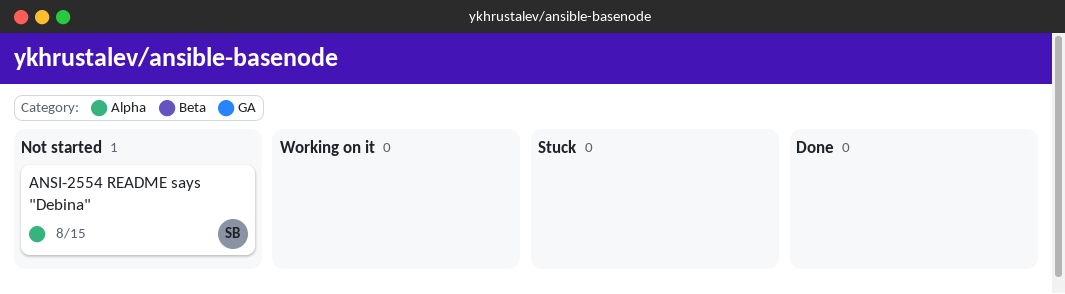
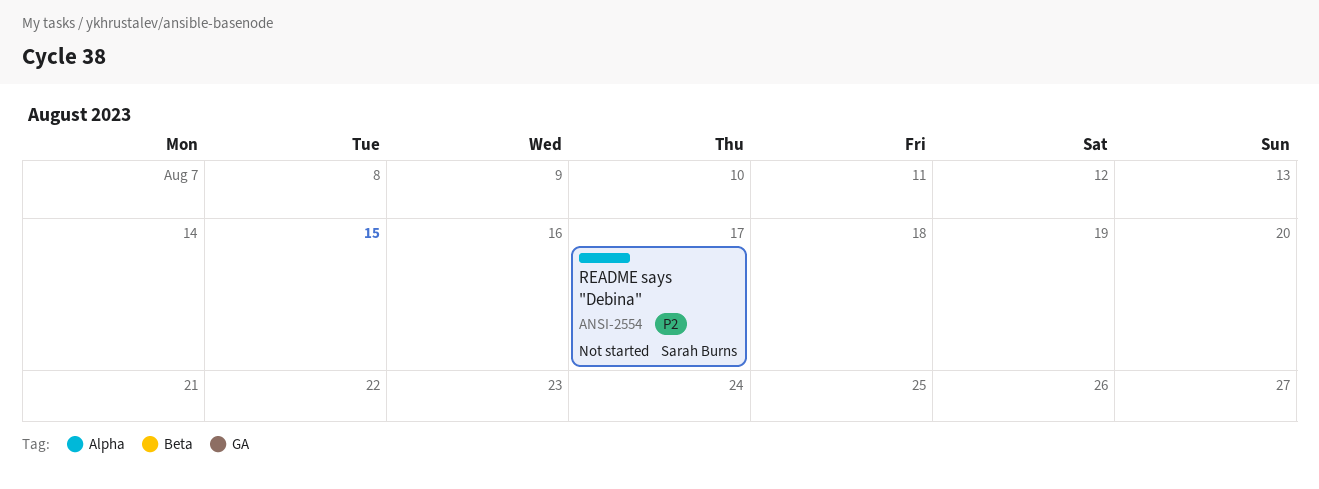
ANSI-2554, due: Aug 15 -> Aug 17

